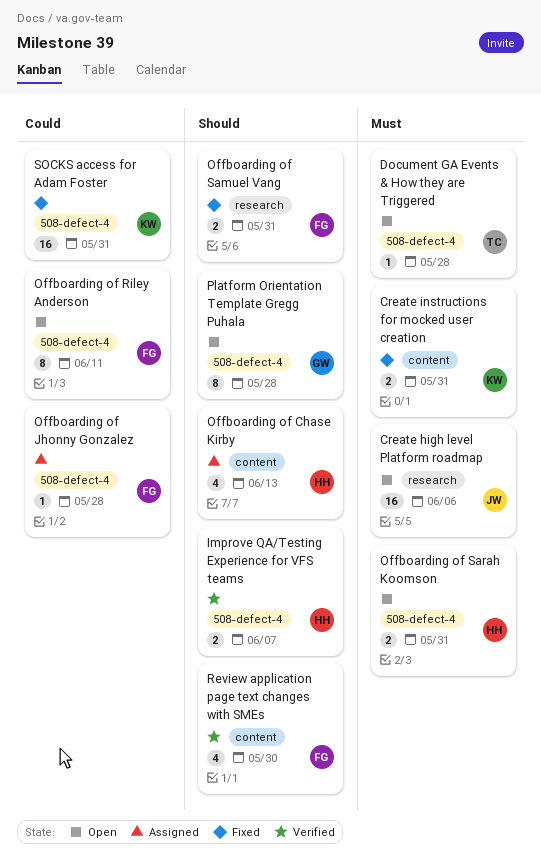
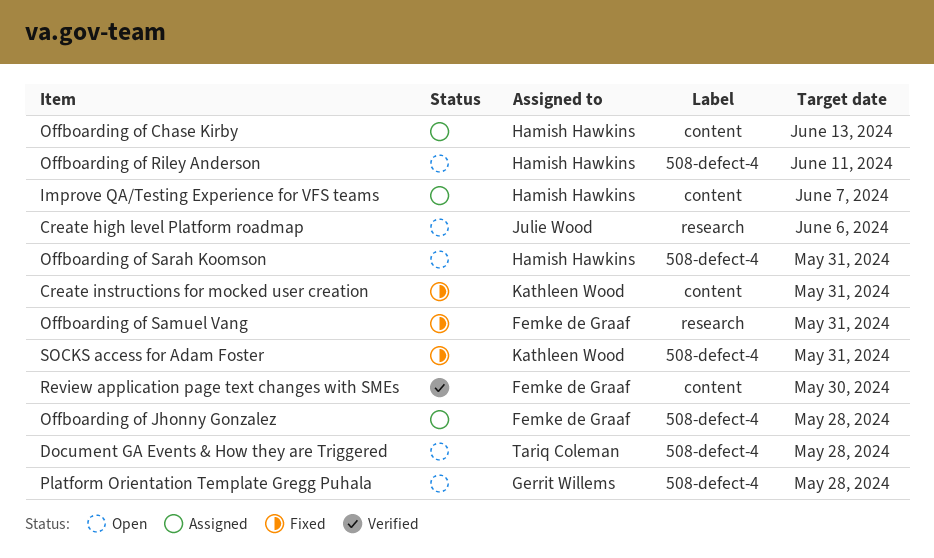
Improve QA/Testing Experience for VFS teams, status: Verified -> Assigned
Improve QA/Testing Experience for VFS teams, label: 508-defect-4 -> content
Offboarding of Riley Anderson, owner: Femke de Graaf -> Hamish Hawkins

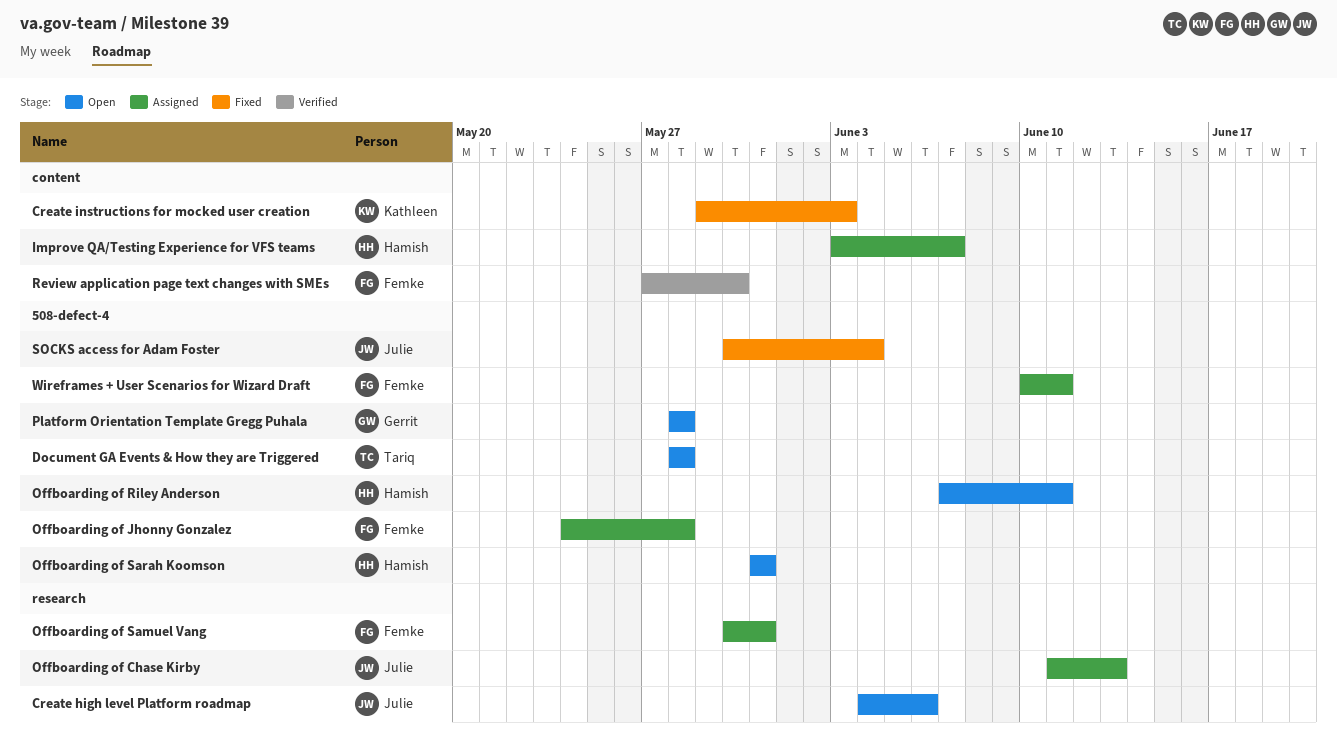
Create instructions for mocked user creation, due: May 31 -> Jun 3
Offboarding of Chase Kirby, owner: Hamish Hawkins -> Julie Wood
Offboarding of Chase Kirby, label: content -> research
Offboarding of Samuel Vang, status: Fixed -> Assigned
SOCKS access for Adam Foster, owner: Kathleen Wood -> Julie Wood
SOCKS access for Adam Foster, due: May 31 -> Jun 4
Wireframes + User Scenarios for Wizard Draft: none -> present

